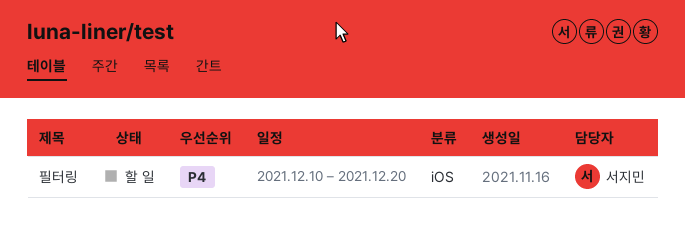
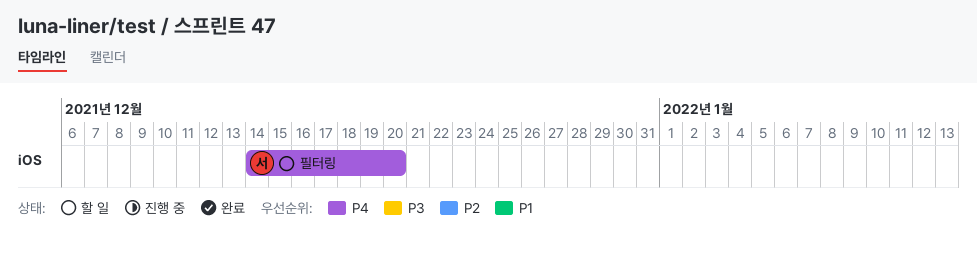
필터링, start: Dec 10 -> Dec 14

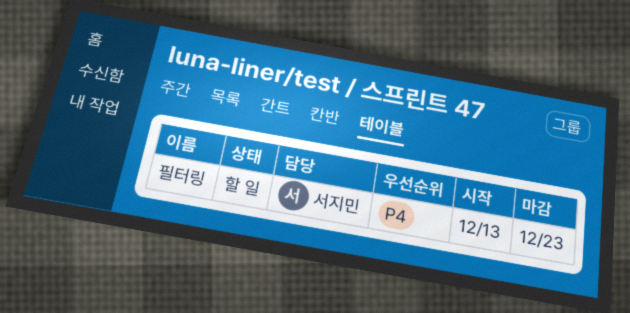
필터링, start: Dec 14 -> Dec 13
필터링, due: Dec 20 -> Dec 23

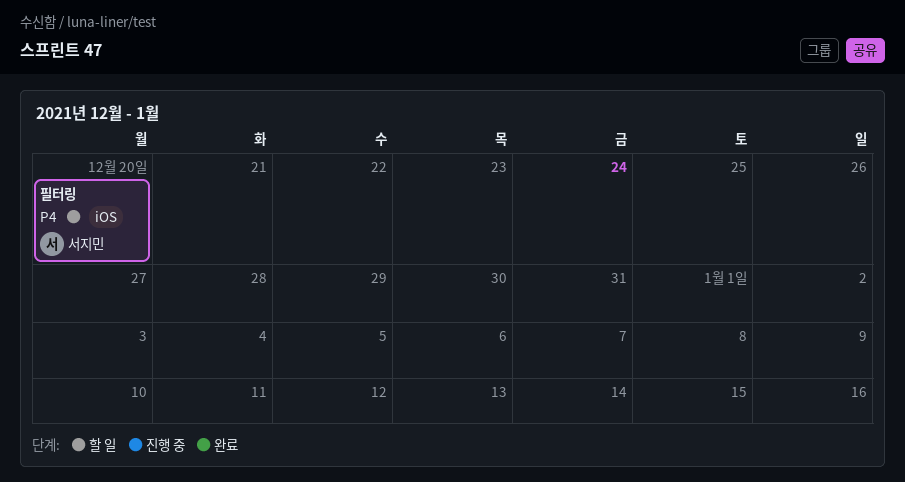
필터링, due: Dec 23 -> Dec 20

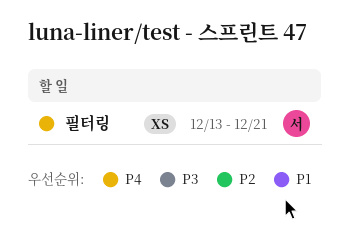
필터링, due: Dec 20 -> Dec 21

